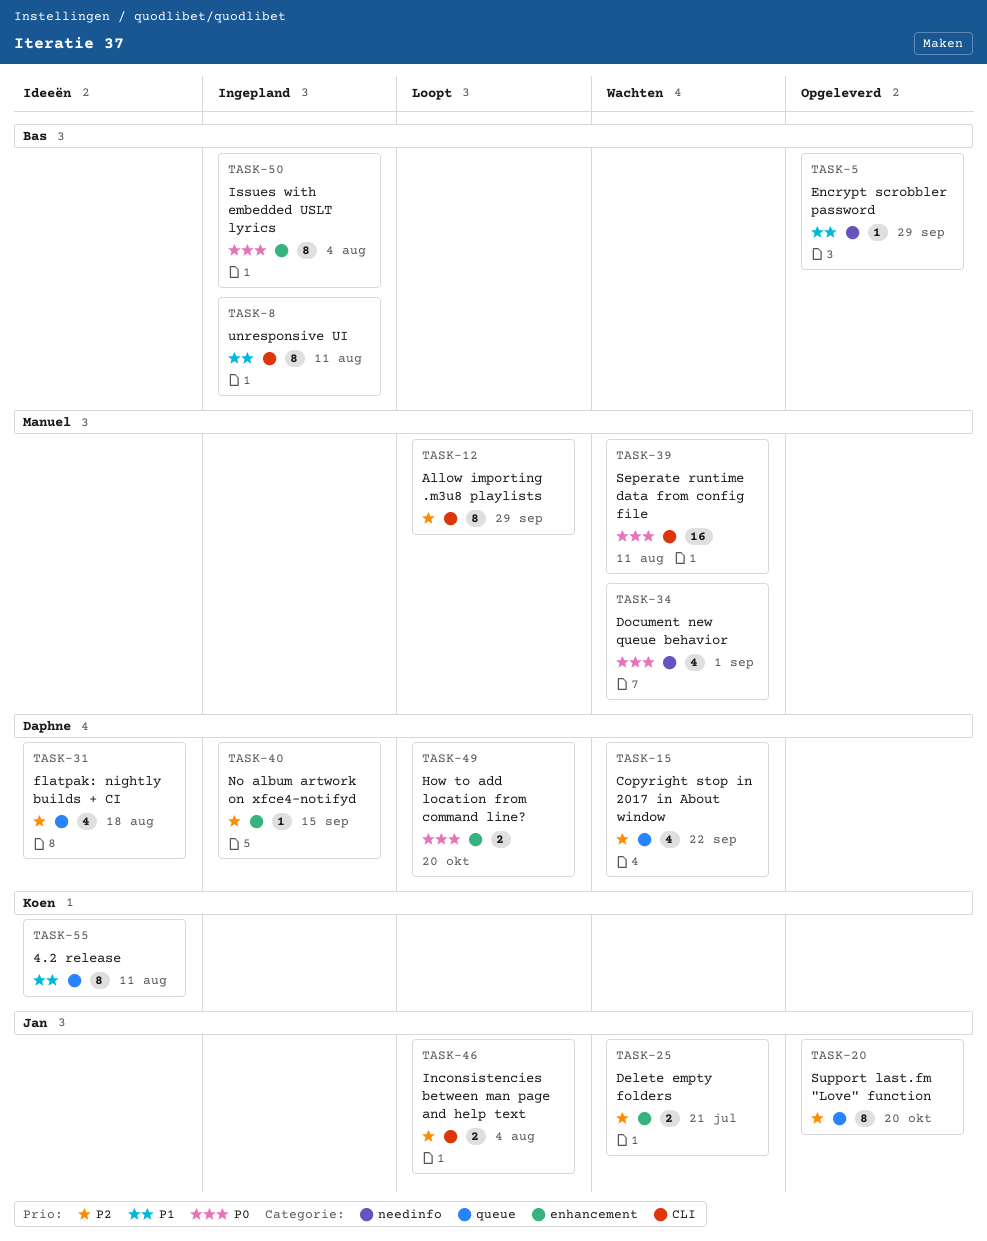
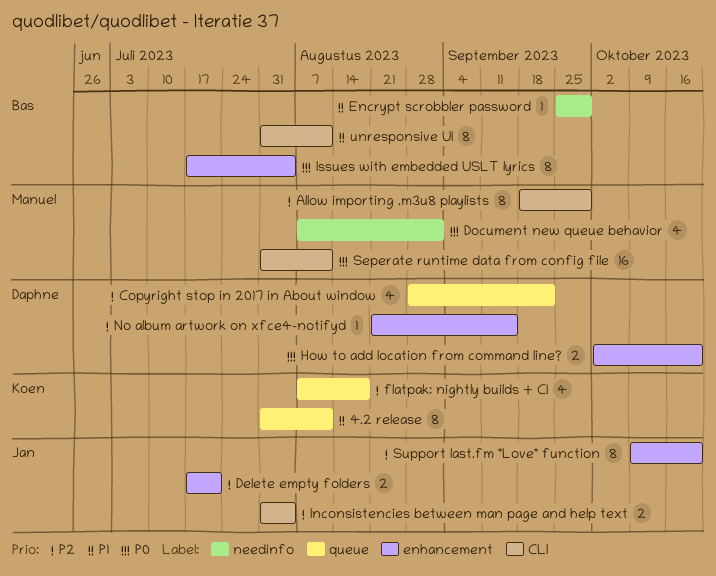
flatpak: nightly builds + CI, owner: Daphne -> Koen
Support last.fm "Love" function, label: queue -> enhancement

